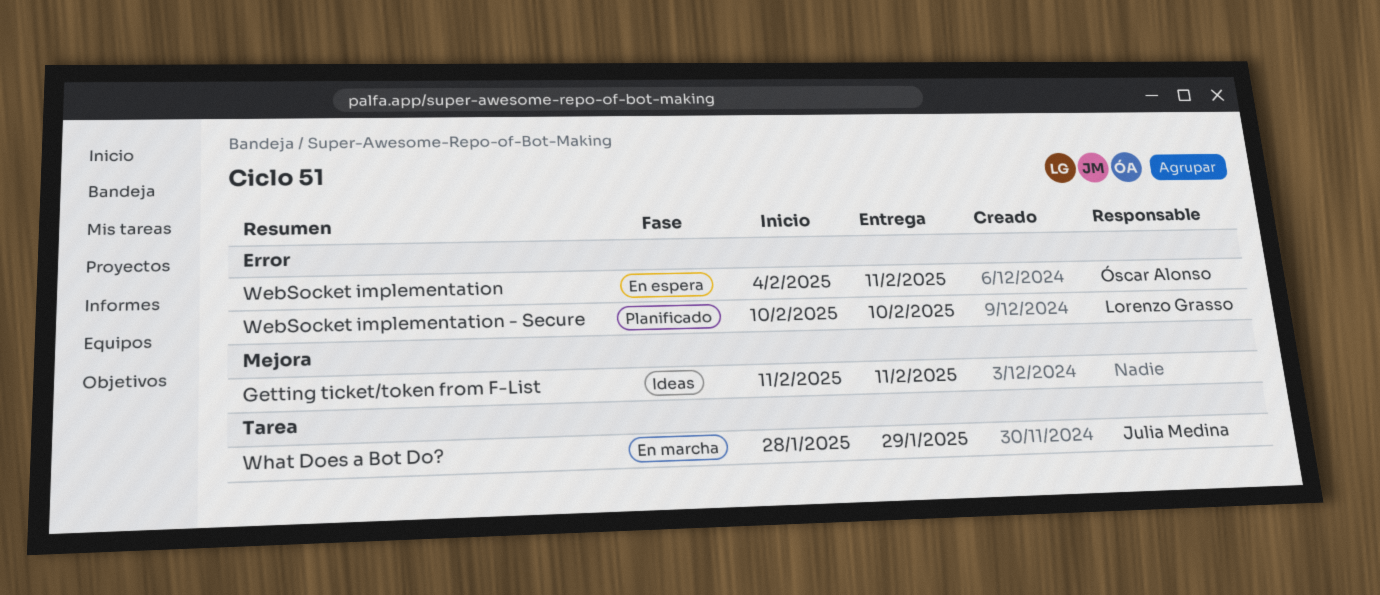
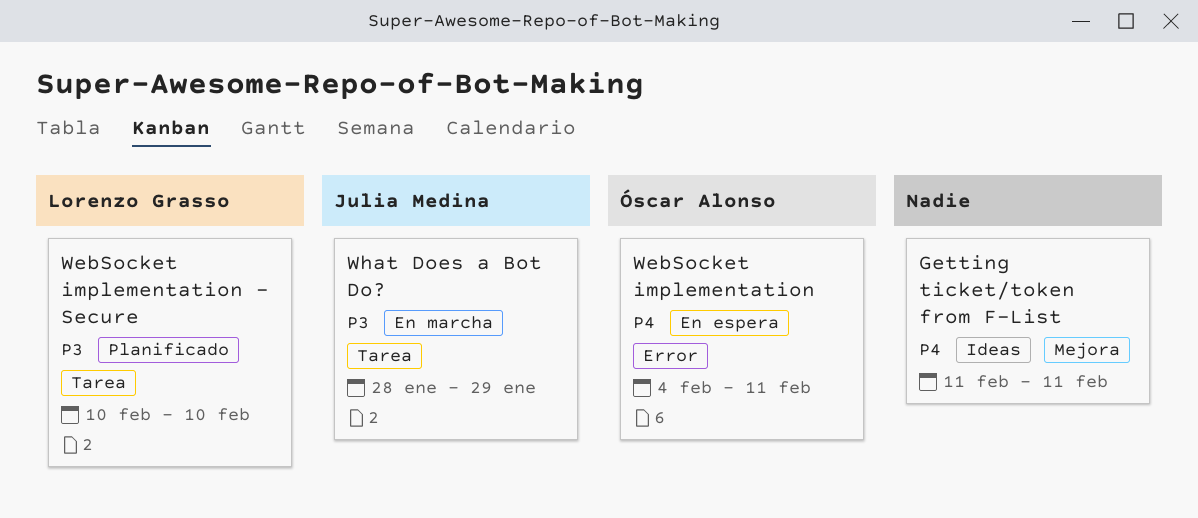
WebSocket implementation - Secure, label: Error -> Tarea

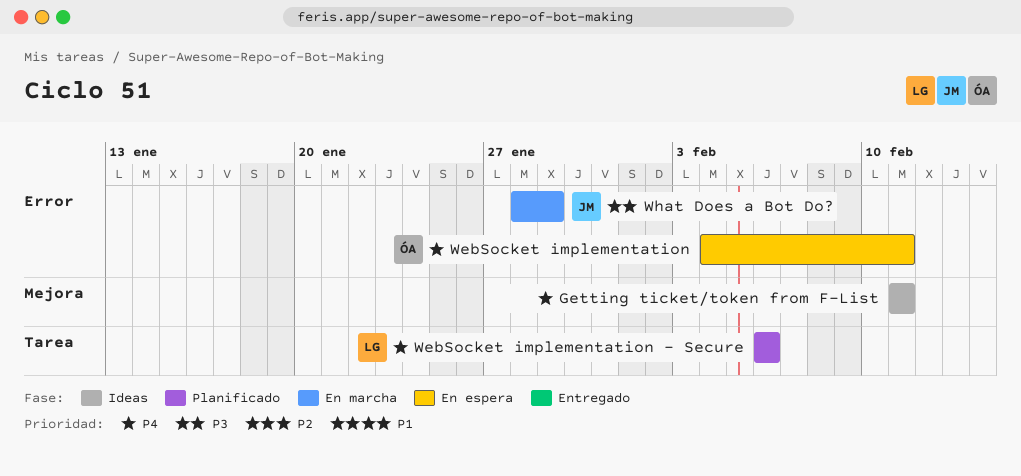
WebSocket implementation - Secure, priority: P3 -> P4
WebSocket implementation - Secure, start: Feb 10 -> Feb 6
WebSocket implementation - Secure, due: Feb 10 -> Feb 6
What Does a Bot Do?, label: Tarea -> Error

